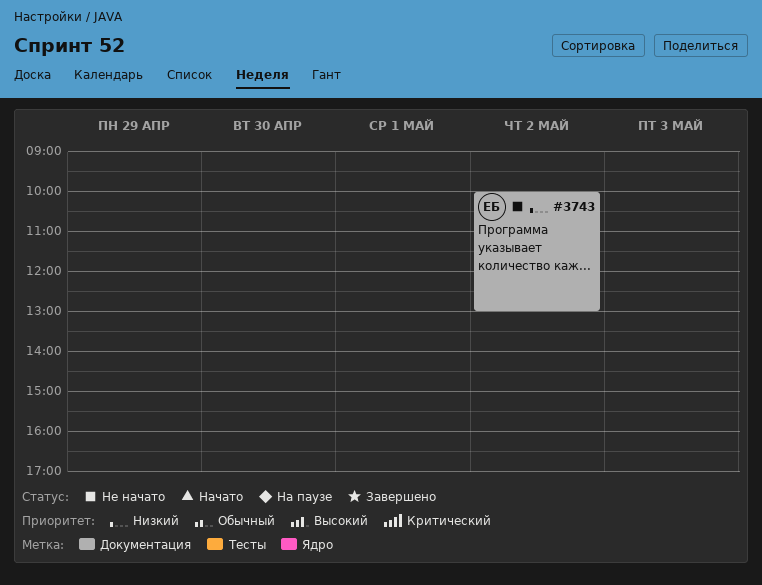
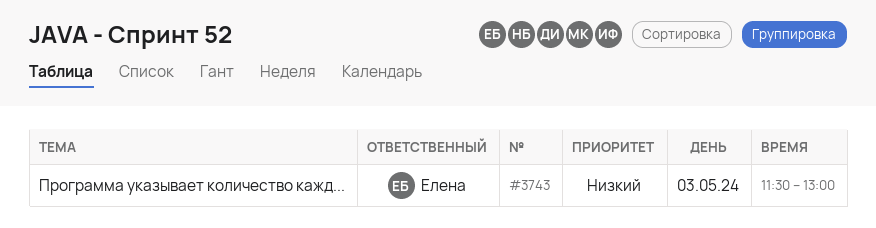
#3743, day: May 2 -> May 3
#3743, begins: 10:00 -> 11:30

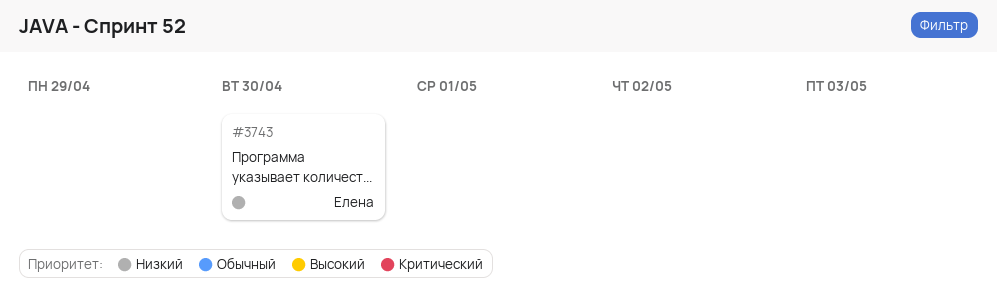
#3743, day: May 3 -> Apr 30

